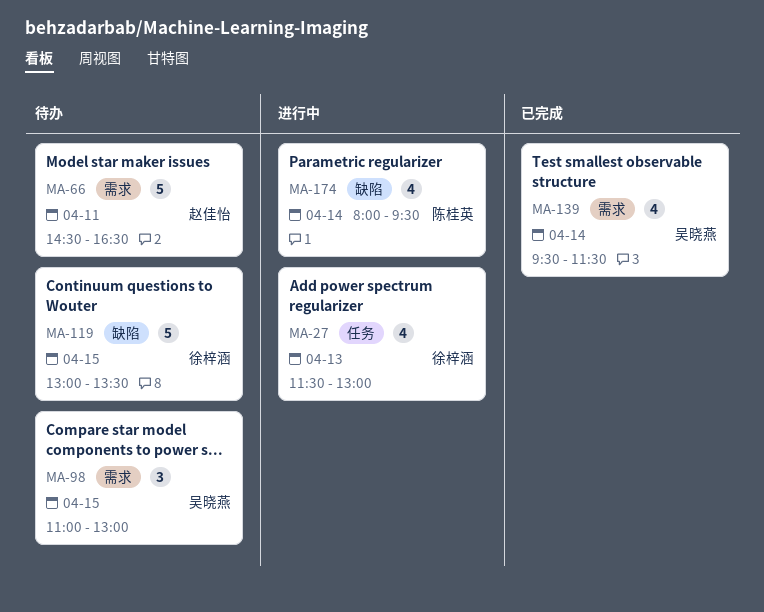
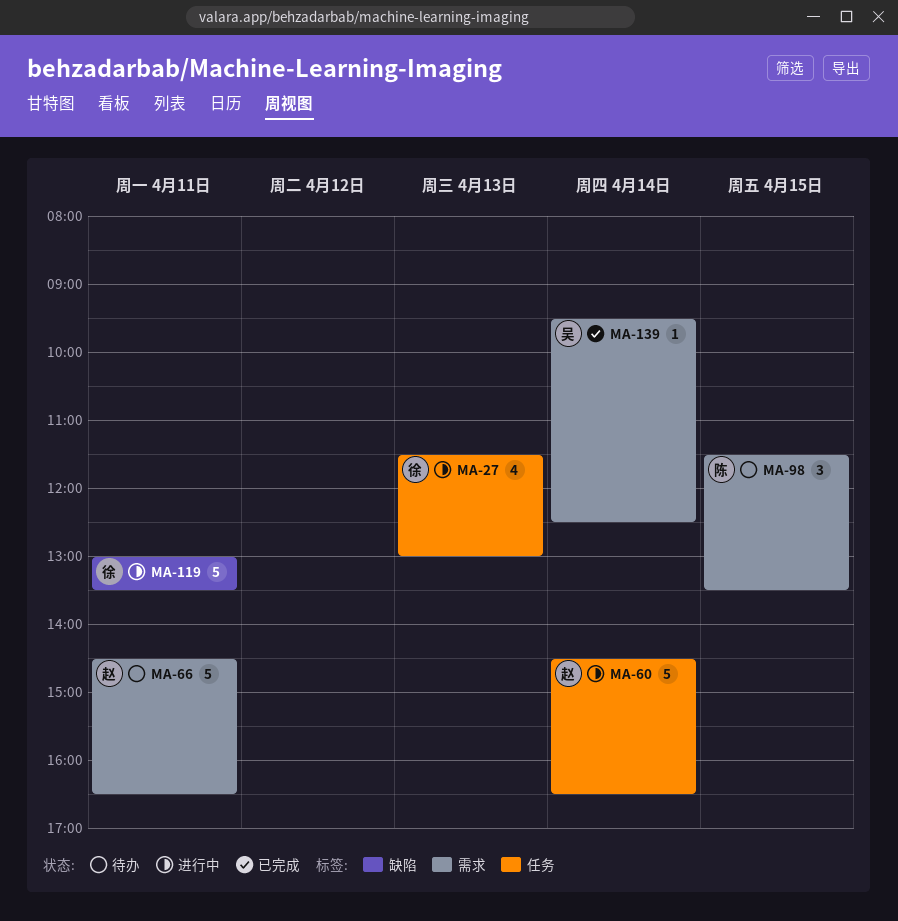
MA-60: none -> present
MA-98, owner: 吴晓燕 -> 陈桂英
MA-98, begins: 11:00 -> 11:30
MA-98, ends: 13:00 -> 13:30
MA-119, status: 待办 -> 进行中
MA-119, day: Apr 15 -> Apr 11
MA-139, estimate: 4 -> 1
MA-139, ends: 11:30 -> 12:30
MA-174: present -> none

